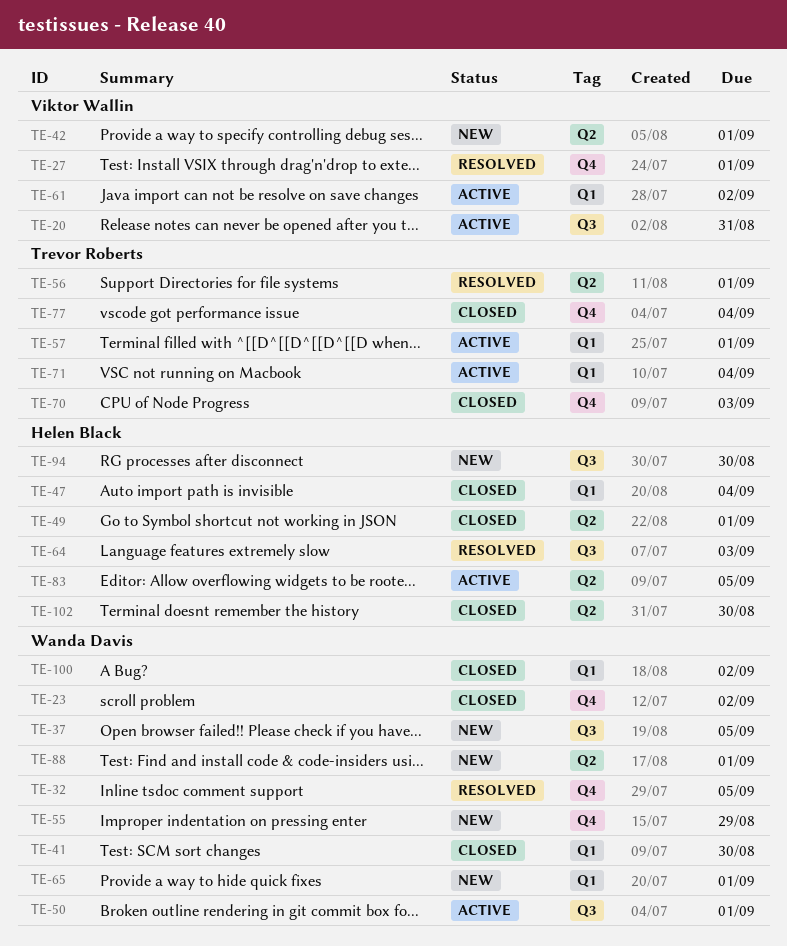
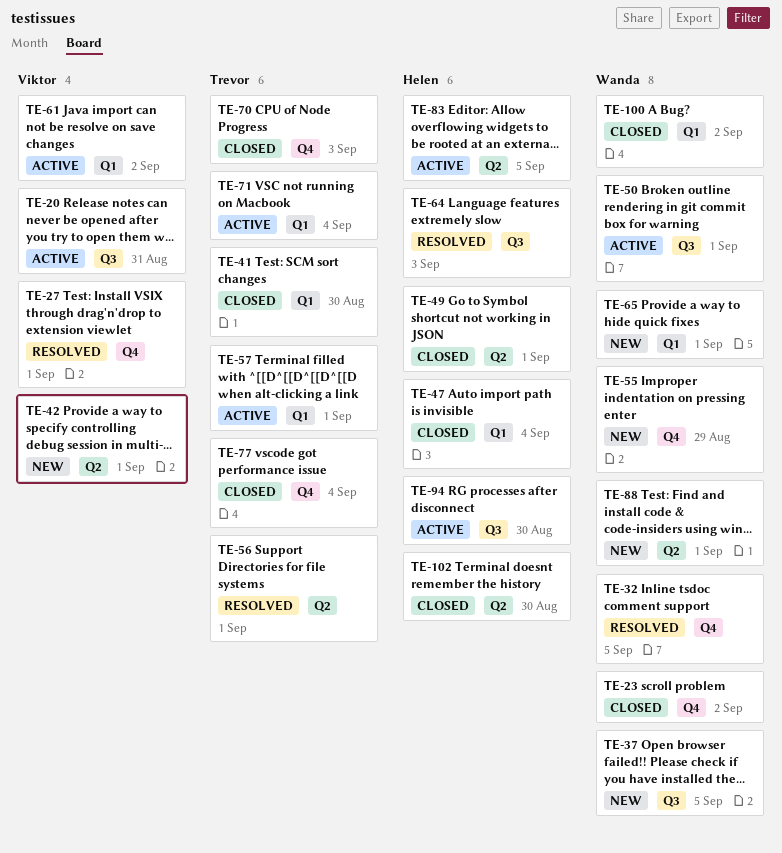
TE-41, owner: Wanda Davis -> Trevor Roberts
TE-94, status: New -> Active

